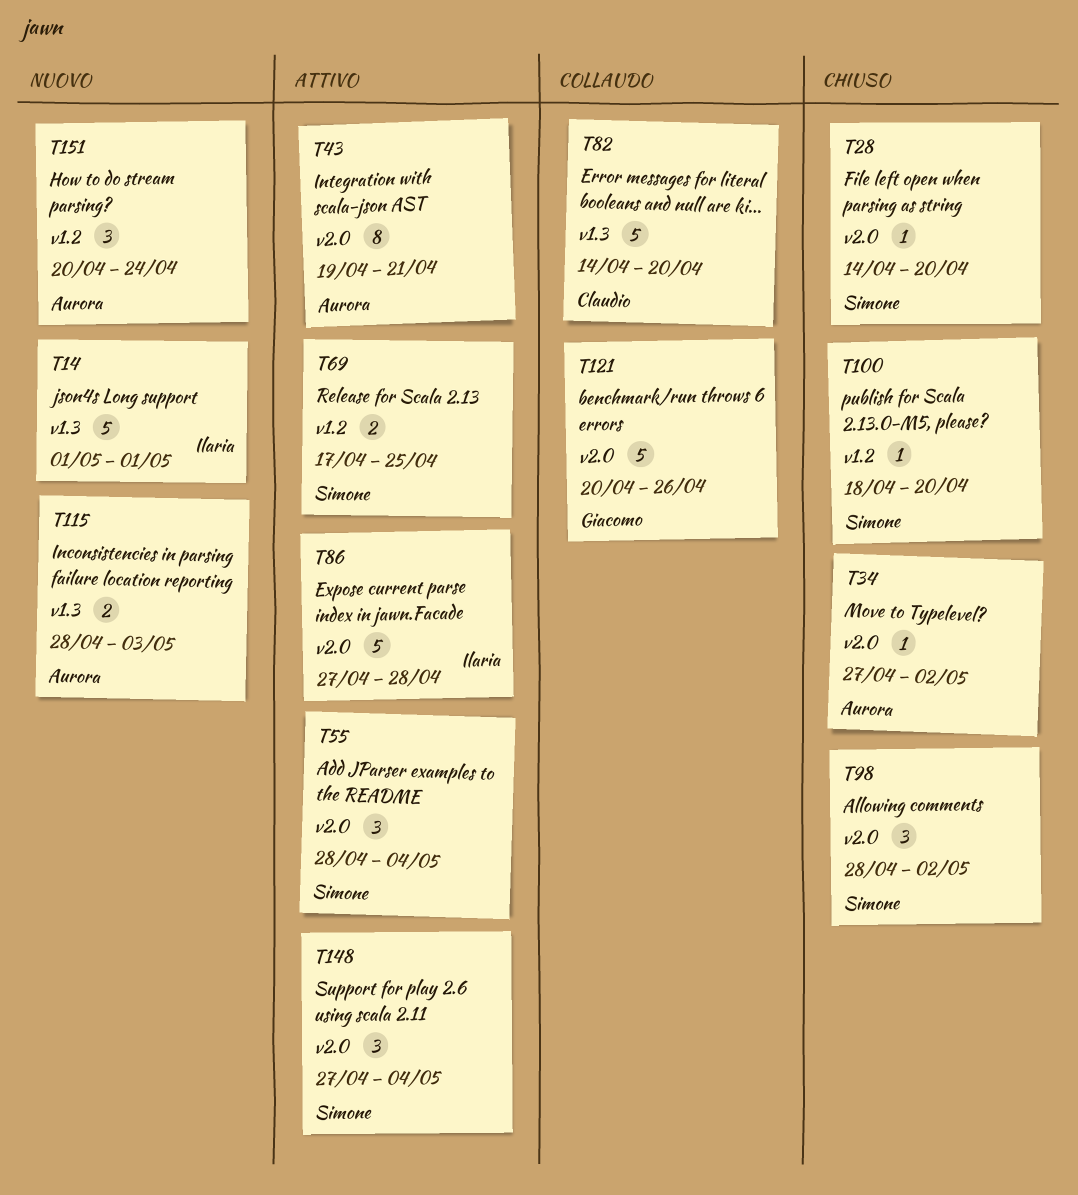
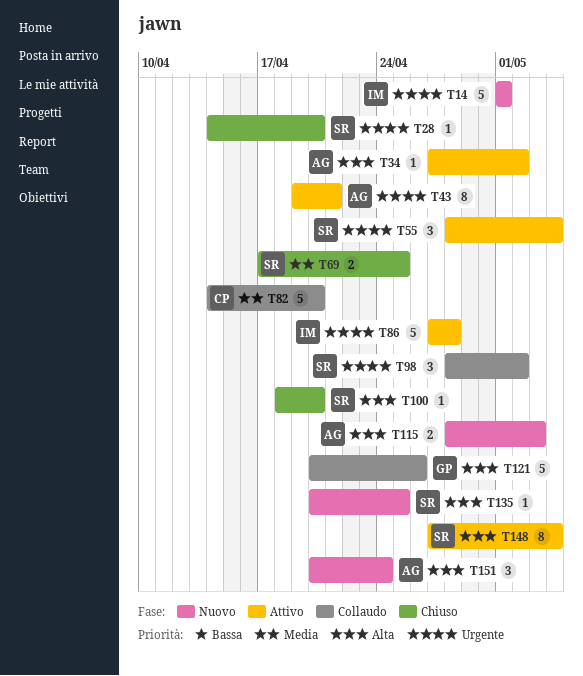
T34, status: Chiuso -> Attivo
T69, status: Attivo -> Chiuso
T98, status: Chiuso -> Collaudo
T135: none -> present
T148, estimate: 3 -> 8

